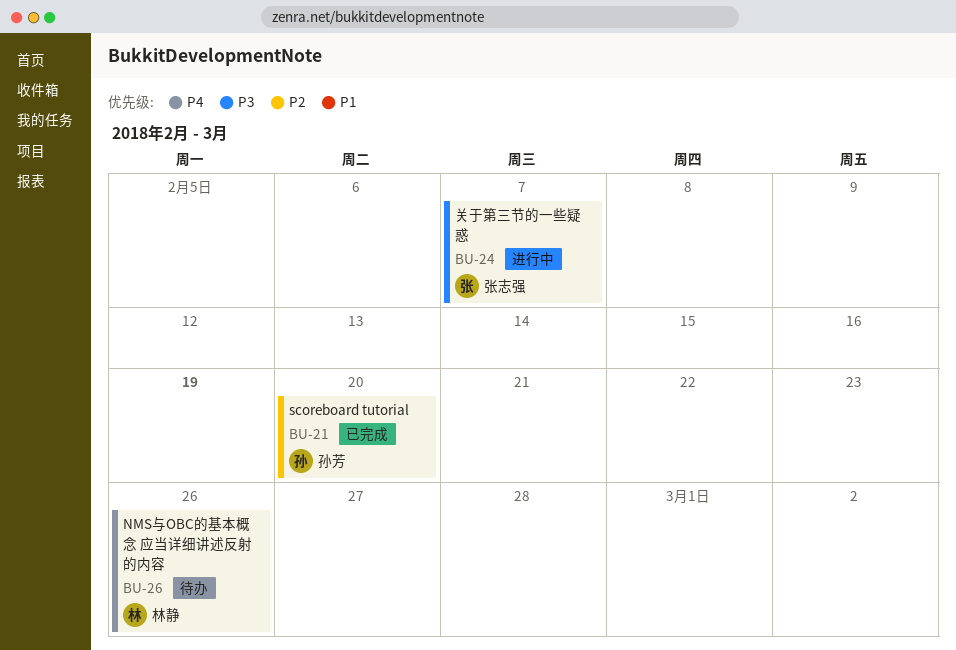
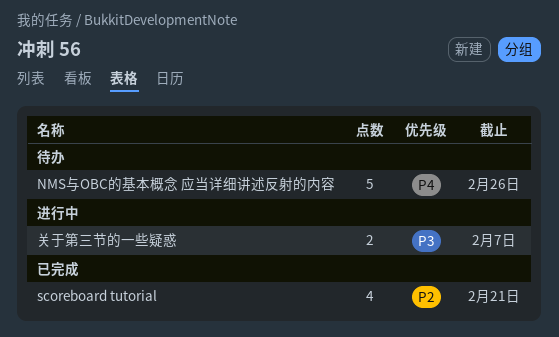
scoreboard tutorial, due: Feb 20 -> Feb 21

